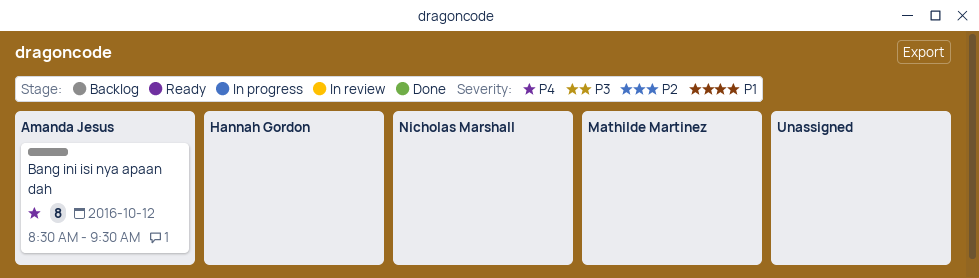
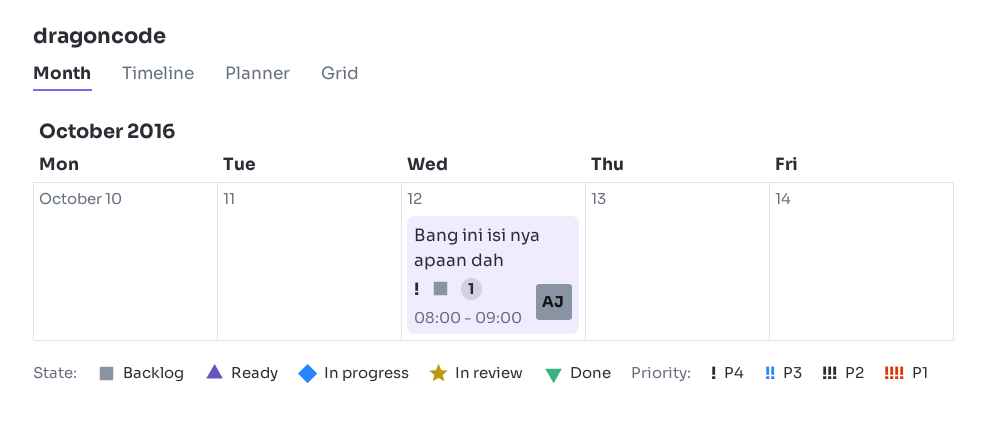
Bang ini isi nya apaan dah, estimate: 8 -> 1
Bang ini isi nya apaan dah, begins: 08:30 -> 08:00
Bang ini isi nya apaan dah, ends: 09:30 -> 09:00

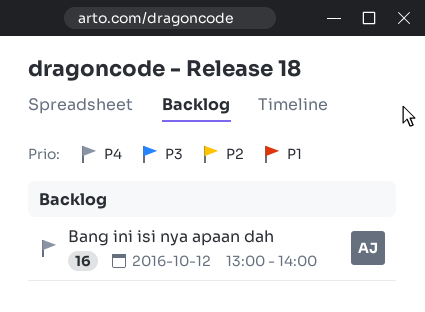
Bang ini isi nya apaan dah, estimate: 1 -> 16
Bang ini isi nya apaan dah, begins: 08:00 -> 13:00
Bang ini isi nya apaan dah, ends: 09:00 -> 14:00

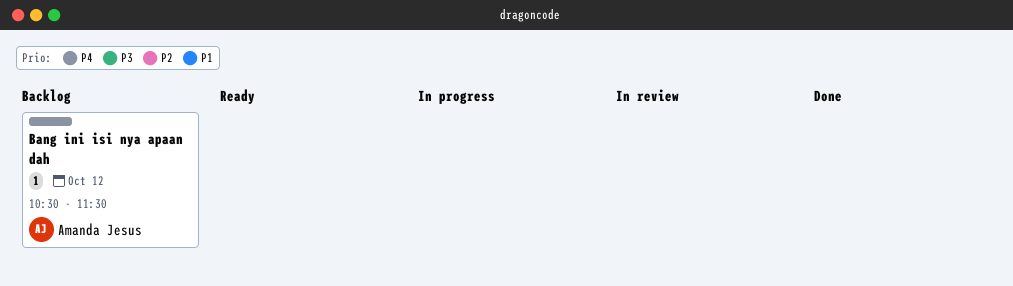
Bang ini isi nya apaan dah, estimate: 16 -> 1
Bang ini isi nya apaan dah, begins: 13:00 -> 10:30
Bang ini isi nya apaan dah, ends: 14:00 -> 11:30

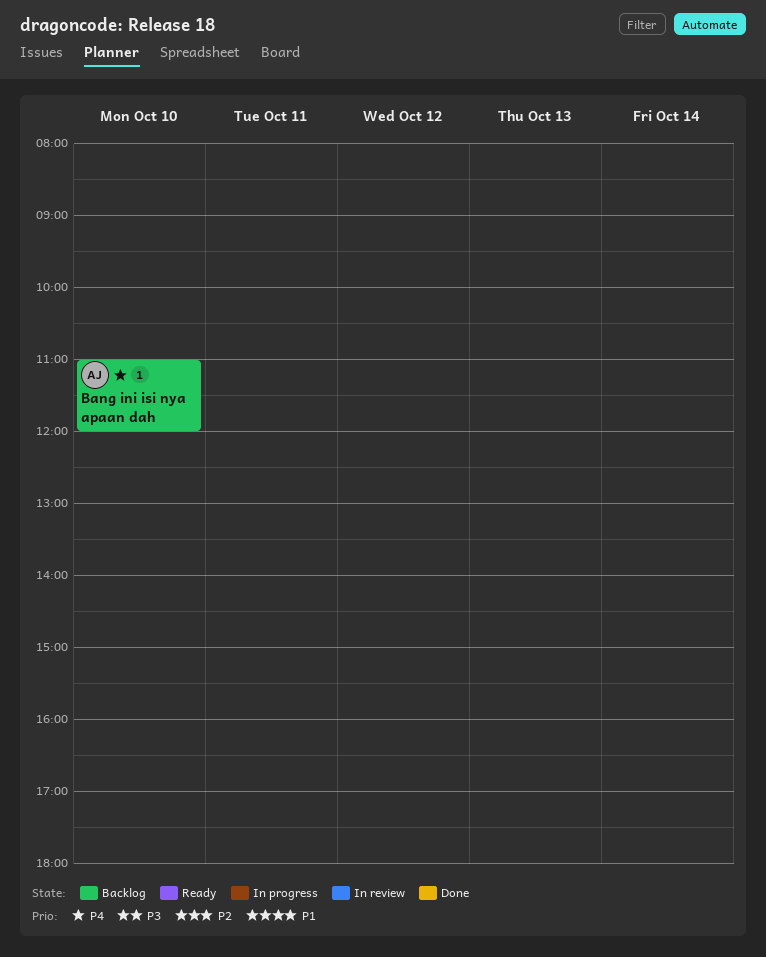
Bang ini isi nya apaan dah, day: Oct 12 -> Oct 10
Bang ini isi nya apaan dah, begins: 10:30 -> 11:00
Bang ini isi nya apaan dah, ends: 11:30 -> 12:00

